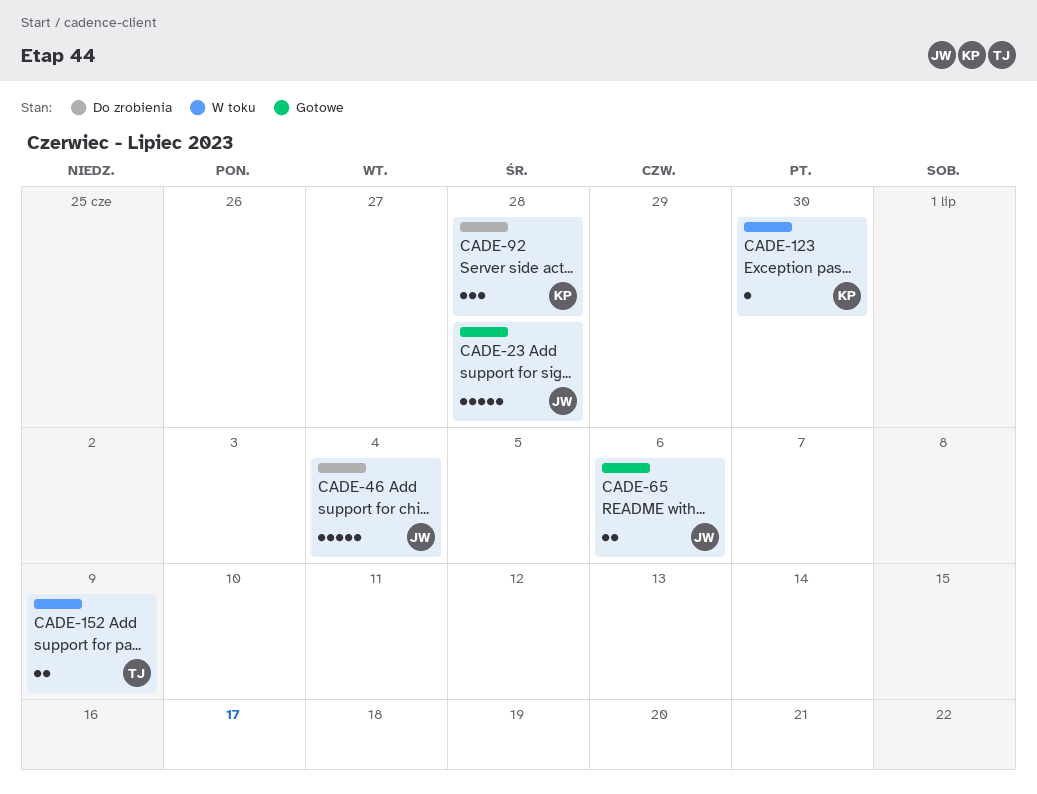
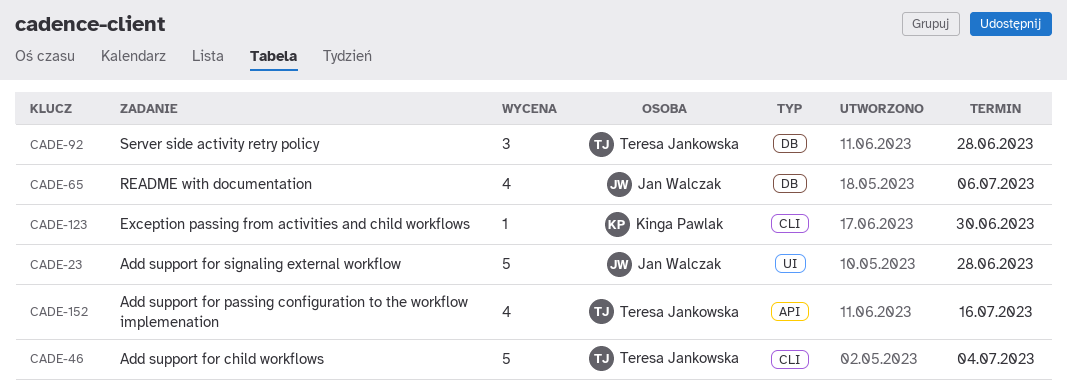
CADE-46, owner: Jan Walczak -> Teresa Jankowska
CADE-65, estimate: 2 -> 4
CADE-92, owner: Kinga Pawlak -> Teresa Jankowska
CADE-152, estimate: 2 -> 4
CADE-152, due: Jul 9 -> Jul 16

